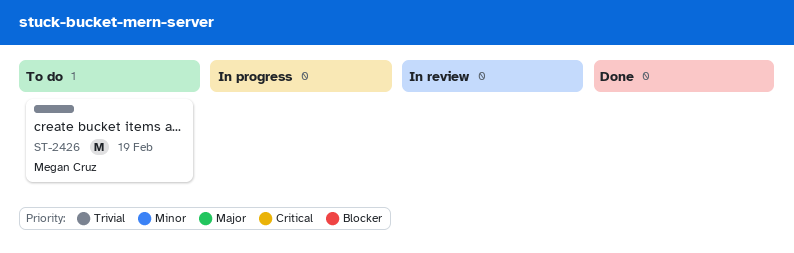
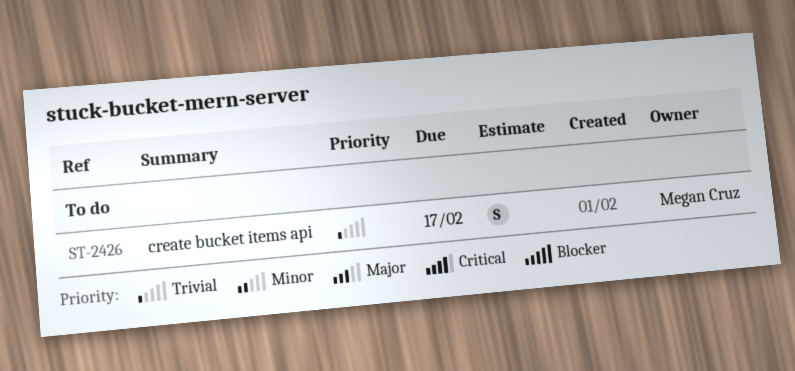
ST-2426, estimate: M -> S
ST-2426, due: Feb 19 -> Feb 17

